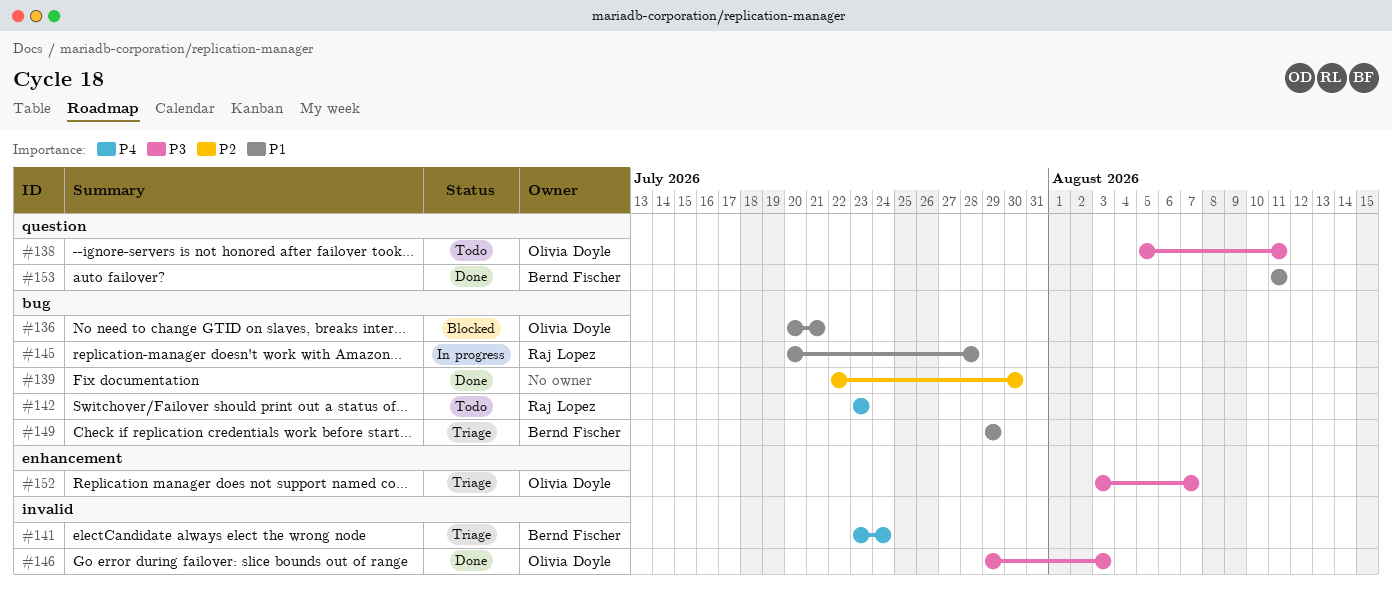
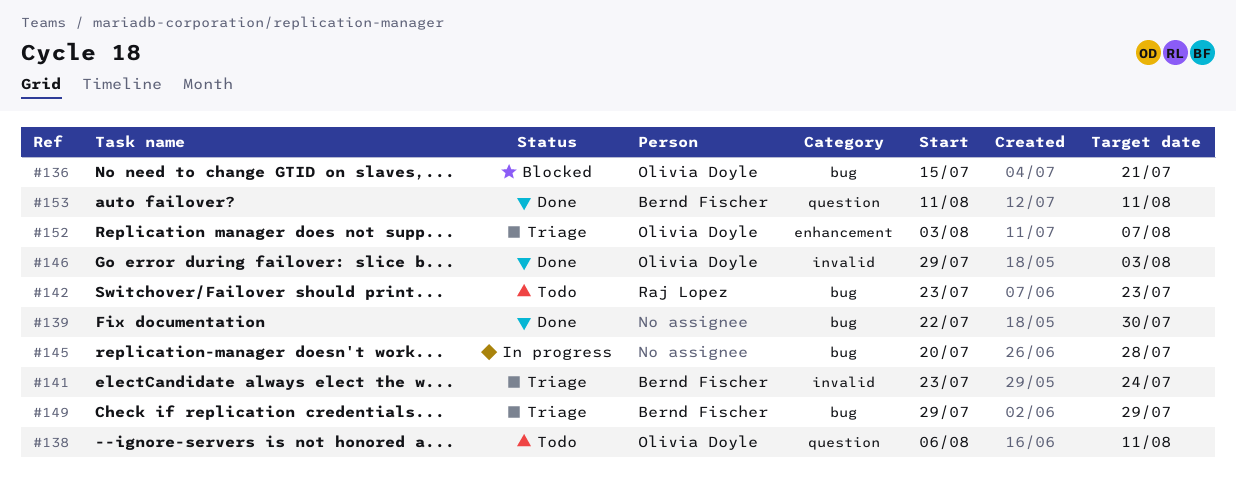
#136, start: Jul 20 -> Jul 15
#138, start: Aug 5 -> Aug 6
#145, owner: Raj Lopez -> none

